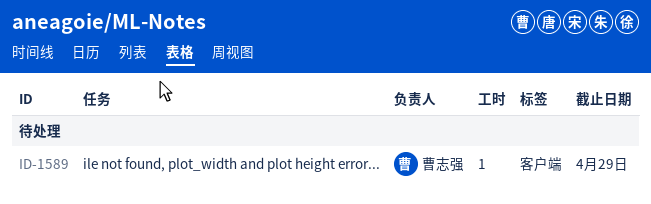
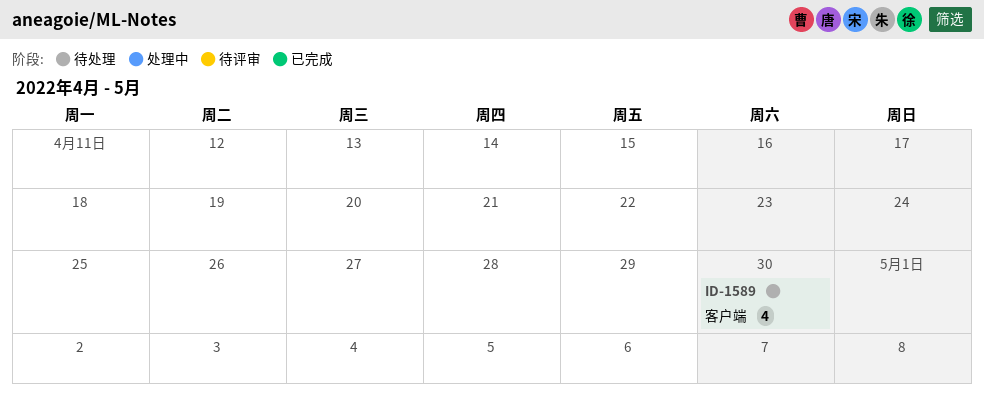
ID-1589, estimate: 1 -> 4
ID-1589, due: Apr 29 -> Apr 30

